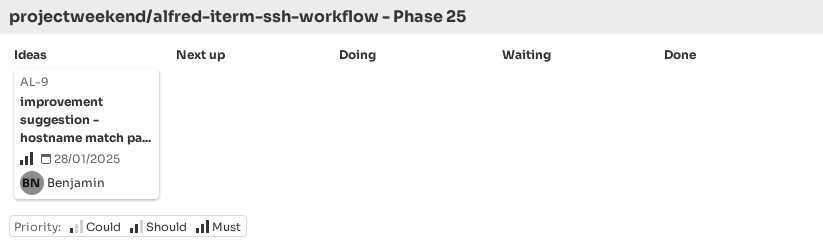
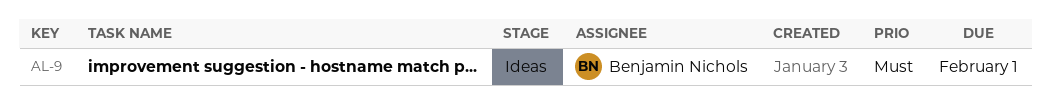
AL-9, due: Jan 28 -> Feb 1

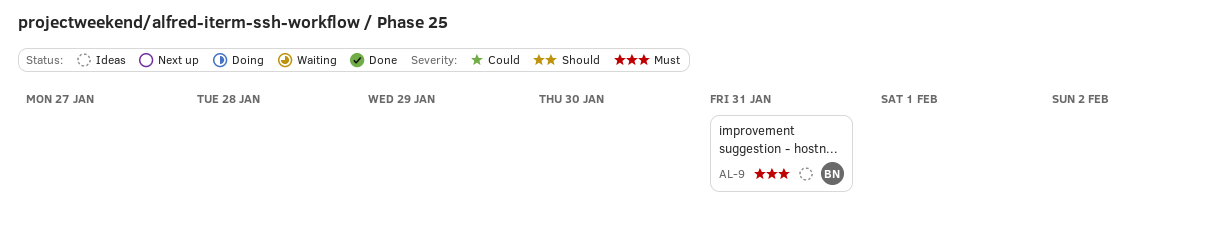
AL-9, due: Feb 1 -> Jan 31

